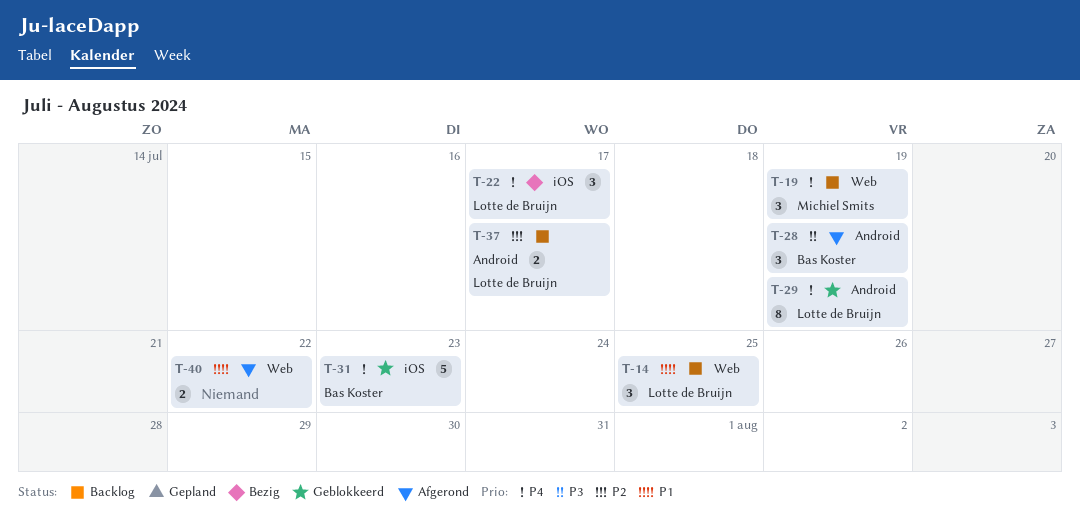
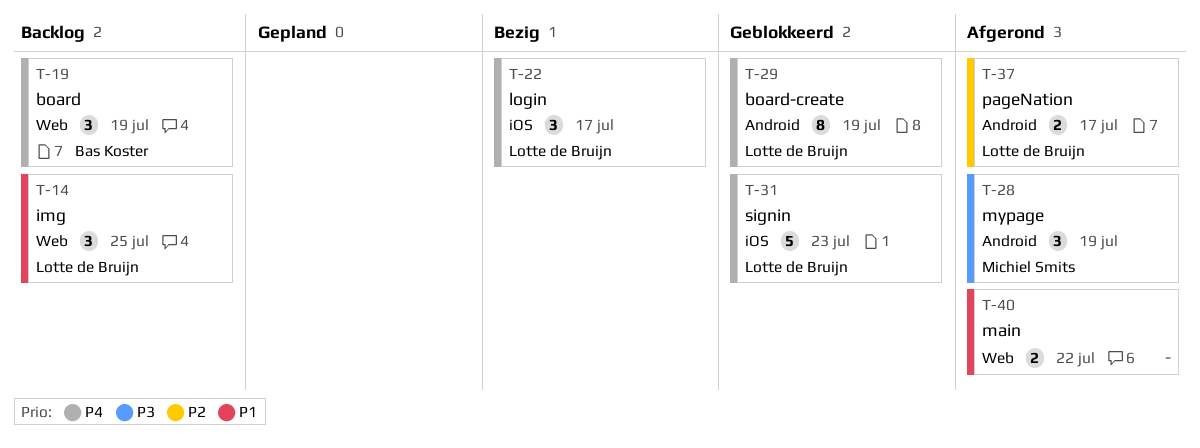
T-19, owner: Michiel Smits -> Bas Koster
T-28, owner: Bas Koster -> Michiel Smits
T-31, owner: Bas Koster -> Lotte de Bruijn
T-37, status: Backlog -> Afgerond

